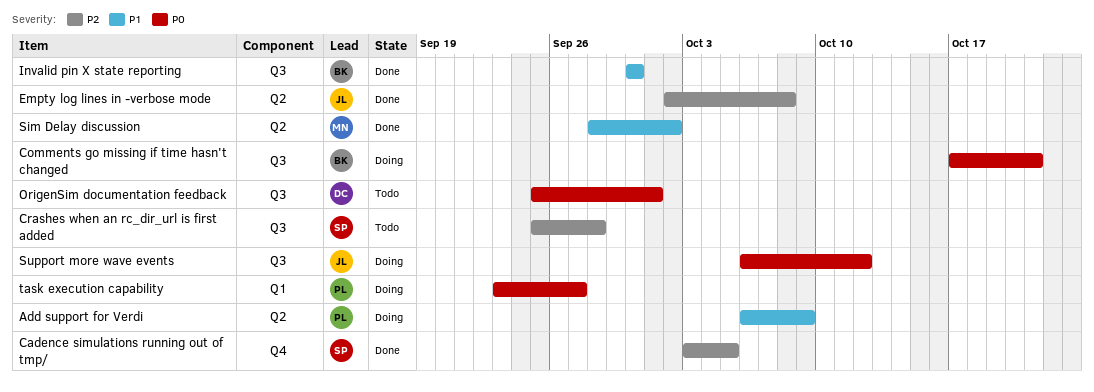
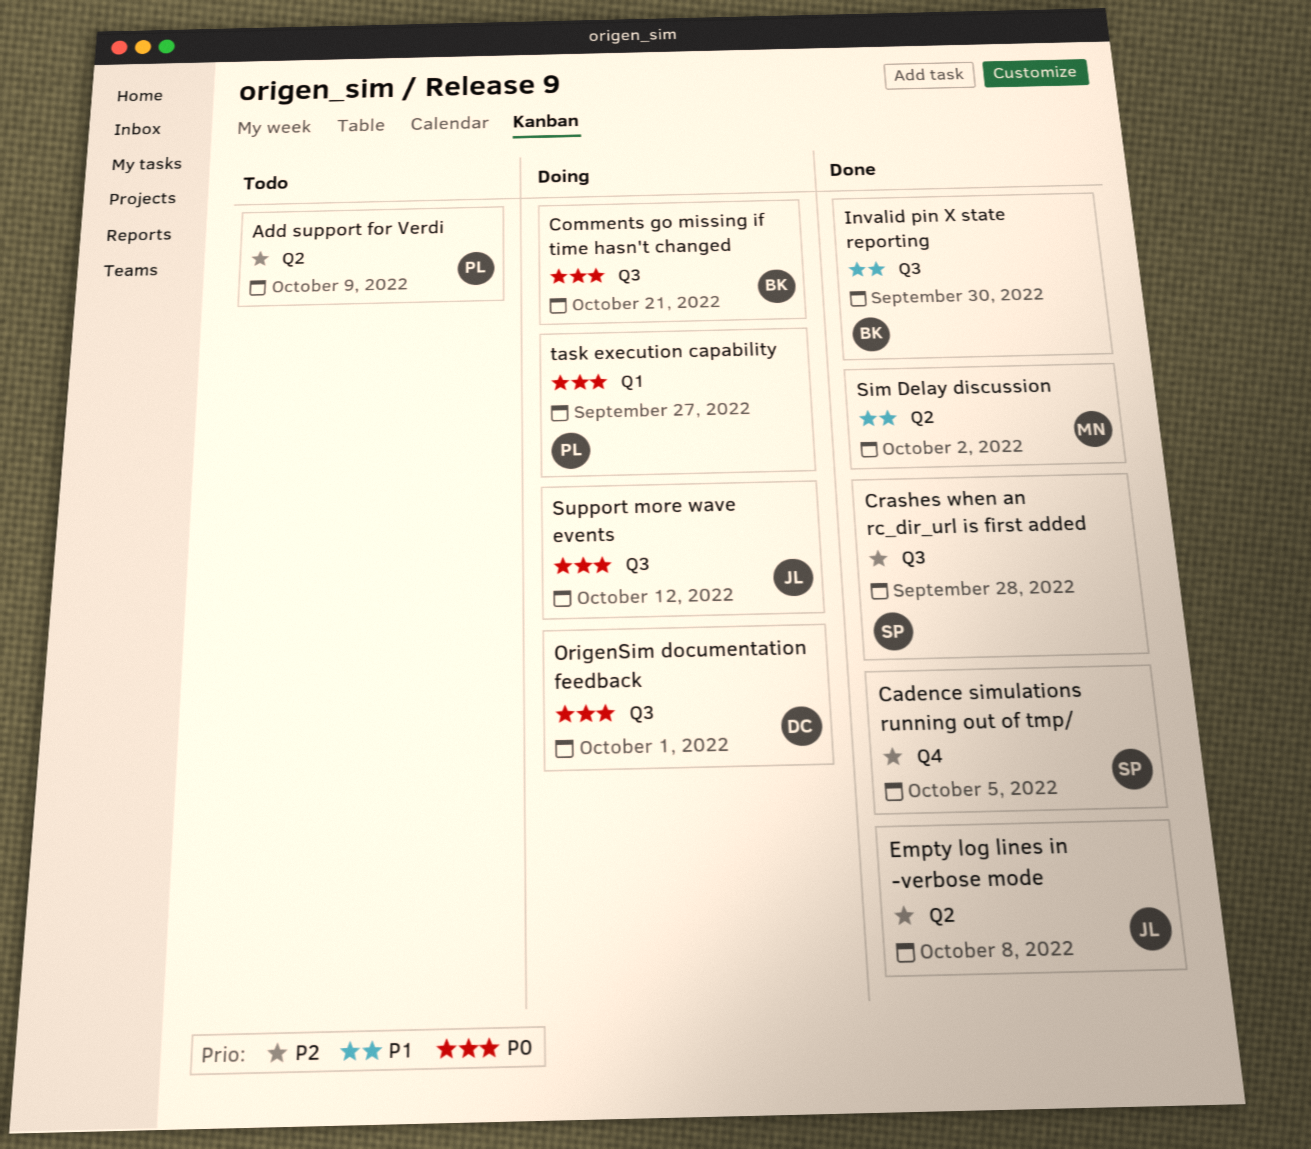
Add support for Verdi, status: Doing -> Todo
Add support for Verdi, priority: P1 -> P2
Crashes when an rc_dir_url is first added, status: Todo -> Done
OrigenSim documentation feedback, status: Todo -> Doing

